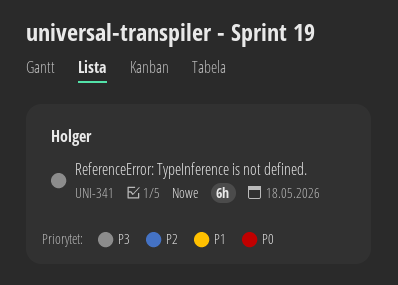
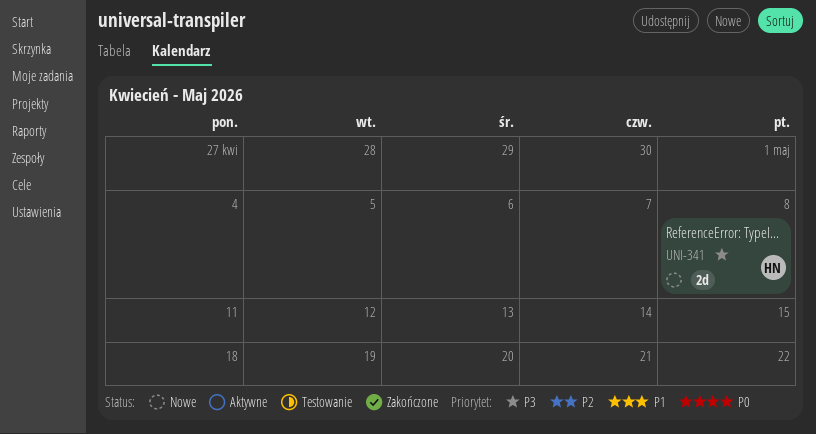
UNI-341, estimate: 6h -> 2d
UNI-341, due: May 18 -> May 8

